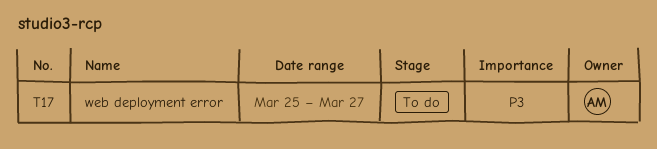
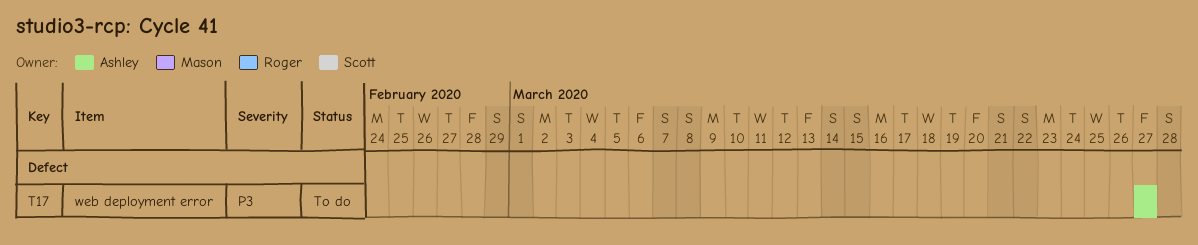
T17, start: Mar 25 -> Mar 27

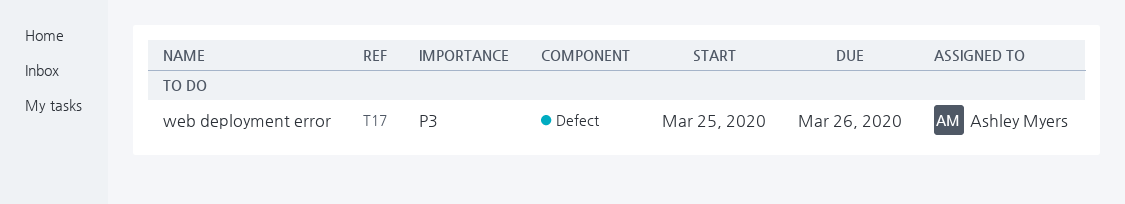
T17, start: Mar 27 -> Mar 25
T17, due: Mar 27 -> Mar 26

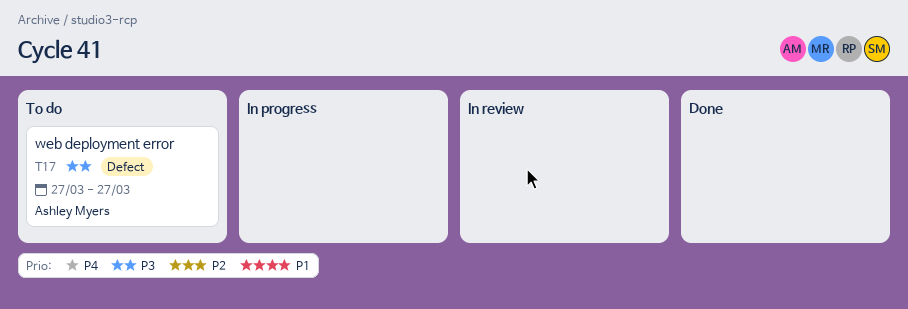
T17, start: Mar 25 -> Mar 27
T17, due: Mar 26 -> Mar 27

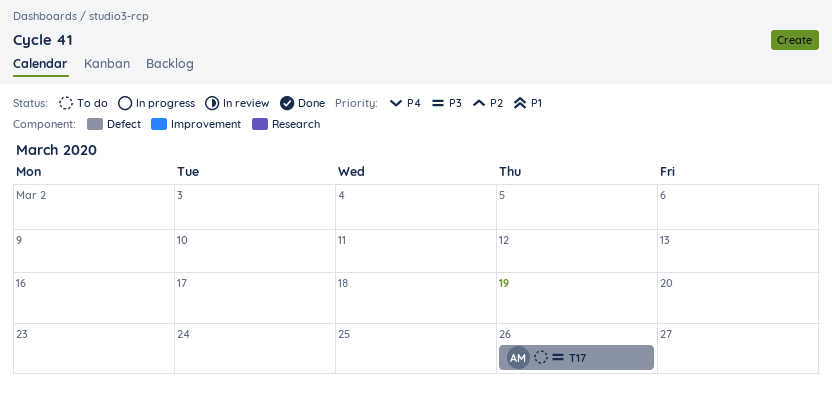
T17, start: Mar 27 -> Mar 26
T17, due: Mar 27 -> Mar 26

